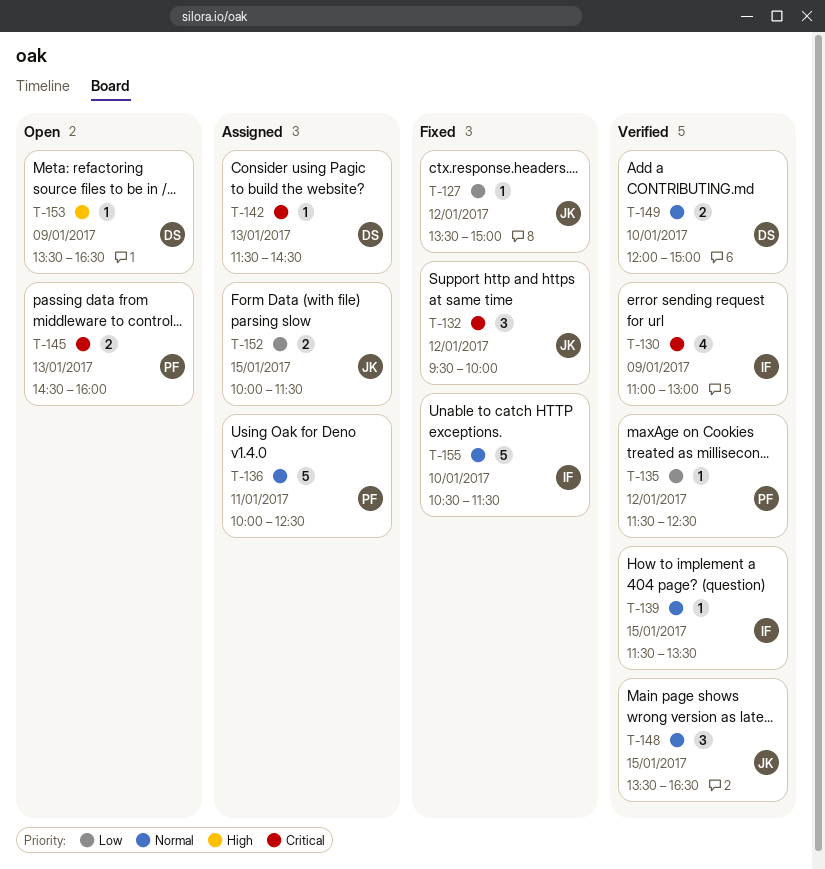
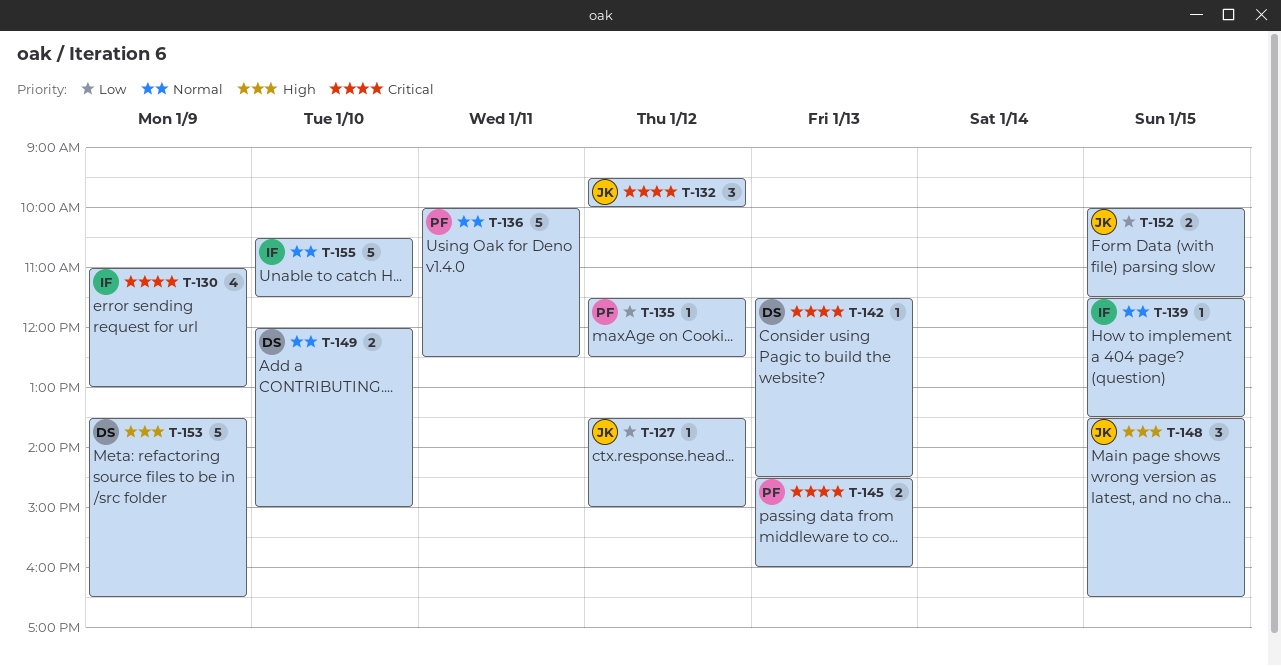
T-148, priority: Normal -> High
T-153, estimate: 1 -> 5

